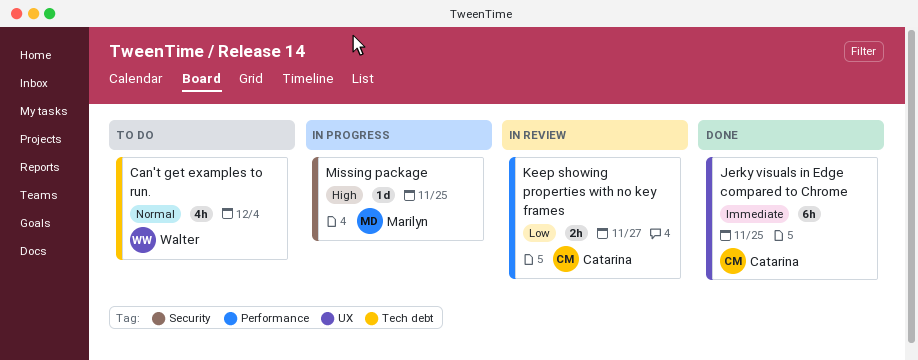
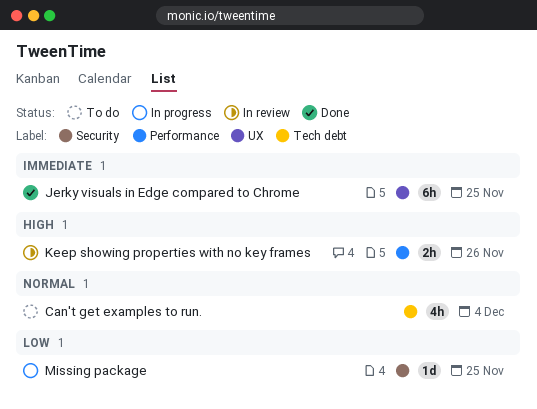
Keep showing properties with no key frames, priority: Low -> High
Keep showing properties with no key frames, due: Nov 27 -> Nov 26
Missing package, priority: High -> Low

